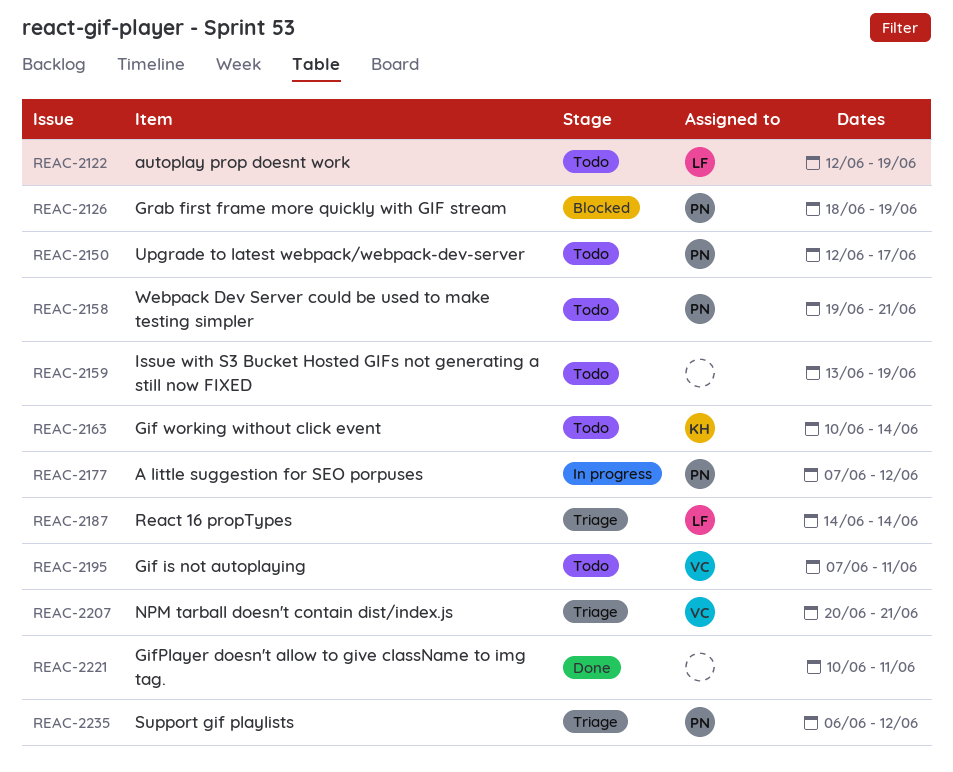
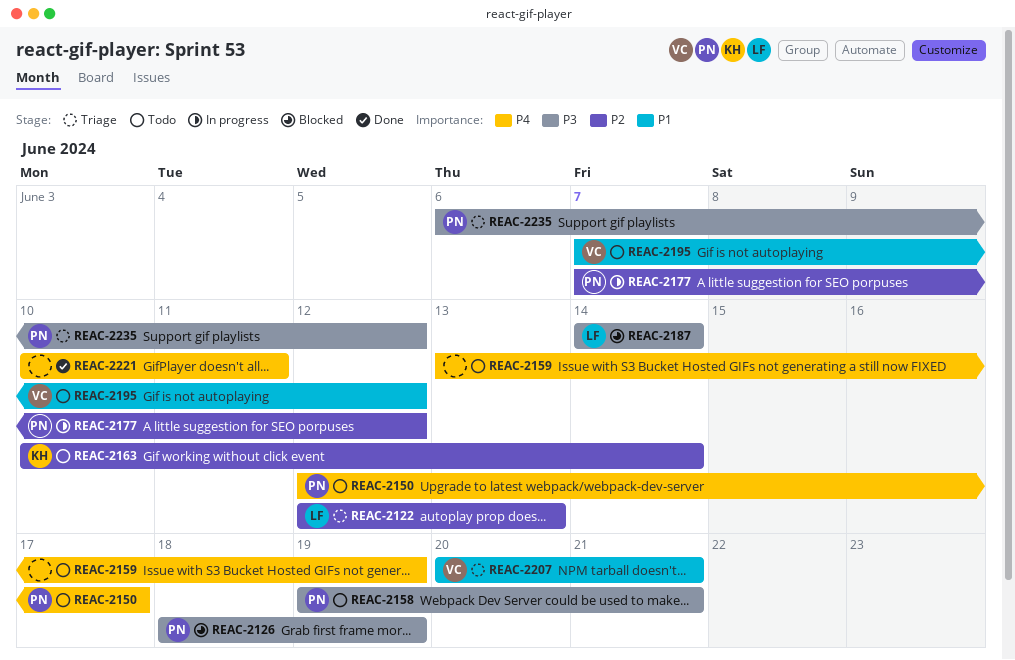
REAC-2122, status: Todo -> Triage
REAC-2122, due: Jun 19 -> Jun 13
REAC-2187, status: Triage -> Blocked
REAC-2195, due: Jun 11 -> Jun 12

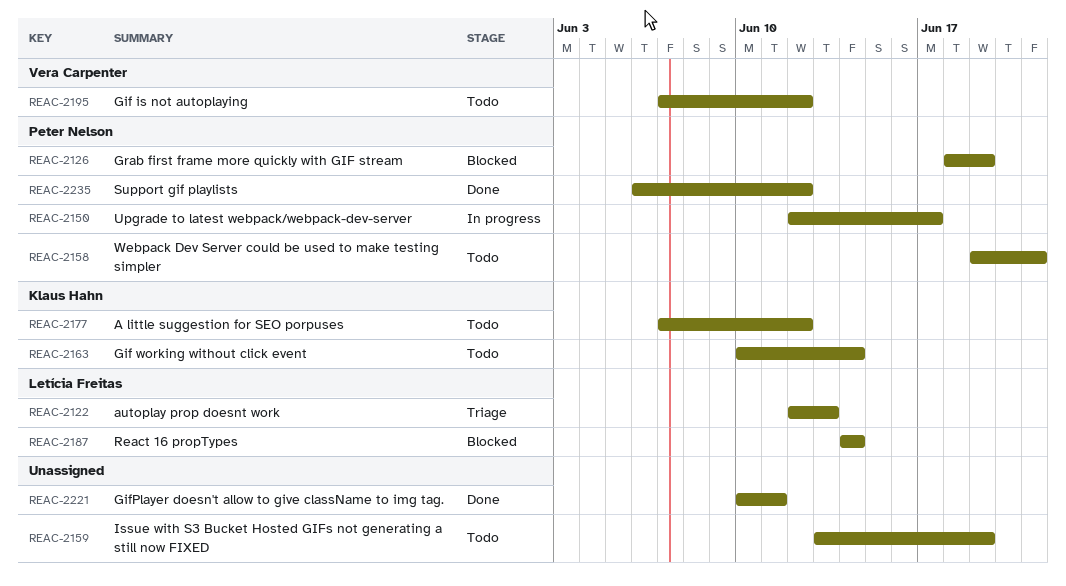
REAC-2150, status: Todo -> In progress
REAC-2177, status: In progress -> Todo
REAC-2177, owner: Peter Nelson -> Klaus Hahn
REAC-2207: present -> none
REAC-2235, status: Triage -> Done

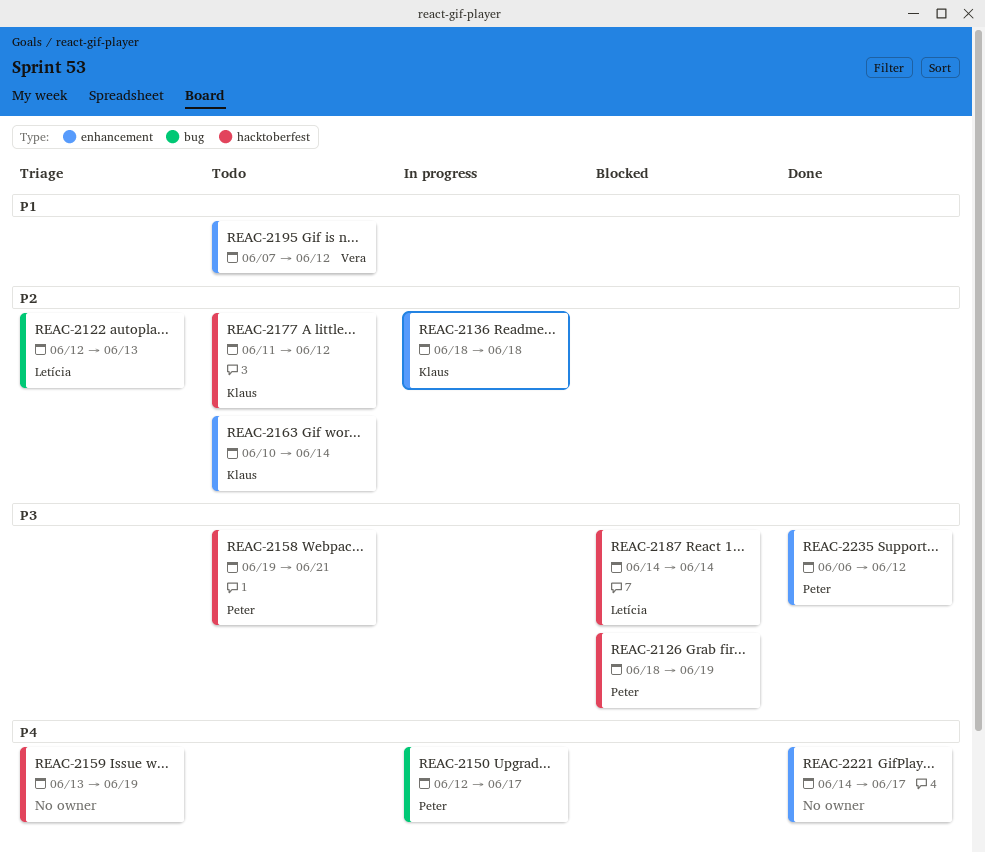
REAC-2136: none -> present
REAC-2159, status: Todo -> Triage
REAC-2177, start: Jun 7 -> Jun 11
REAC-2221, start: Jun 10 -> Jun 14
REAC-2221, due: Jun 11 -> Jun 17

